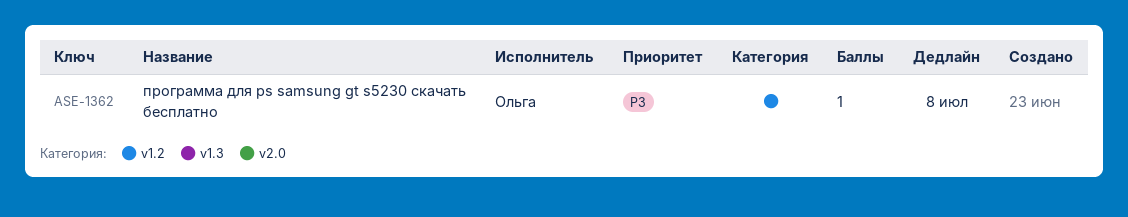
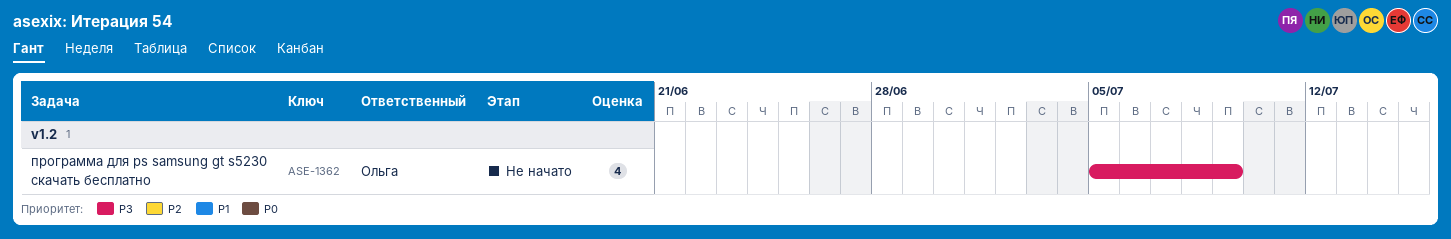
ASE-1362, estimate: 1 -> 4
ASE-1362, due: Jul 8 -> Jul 9

